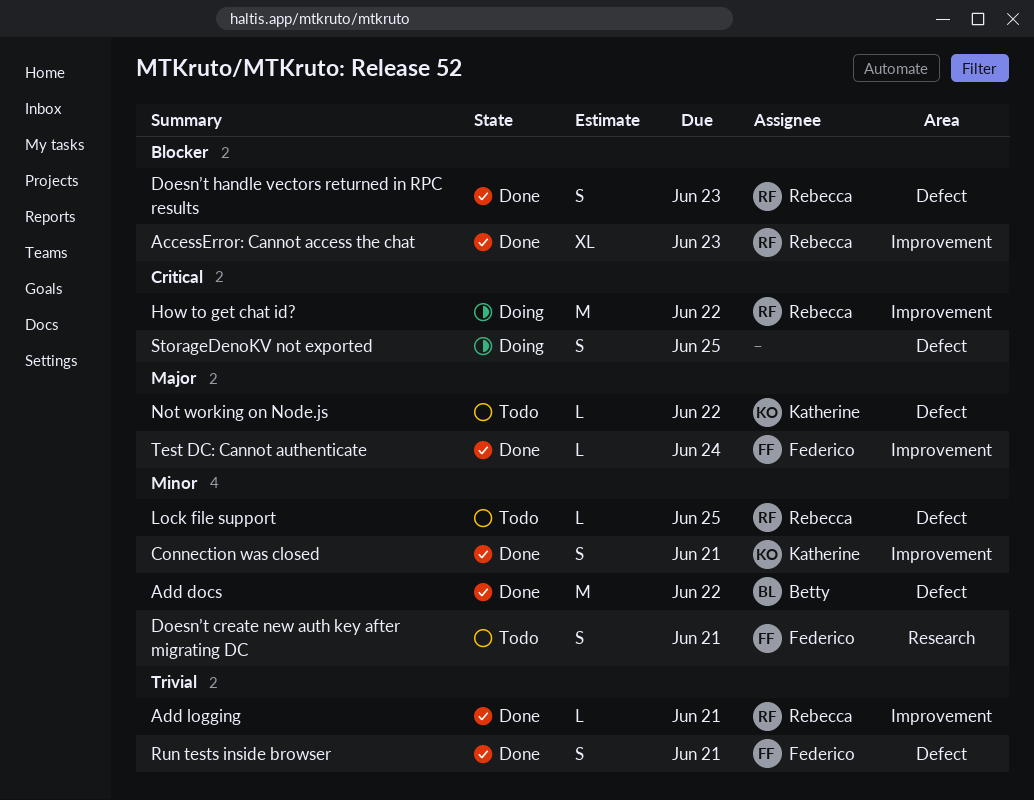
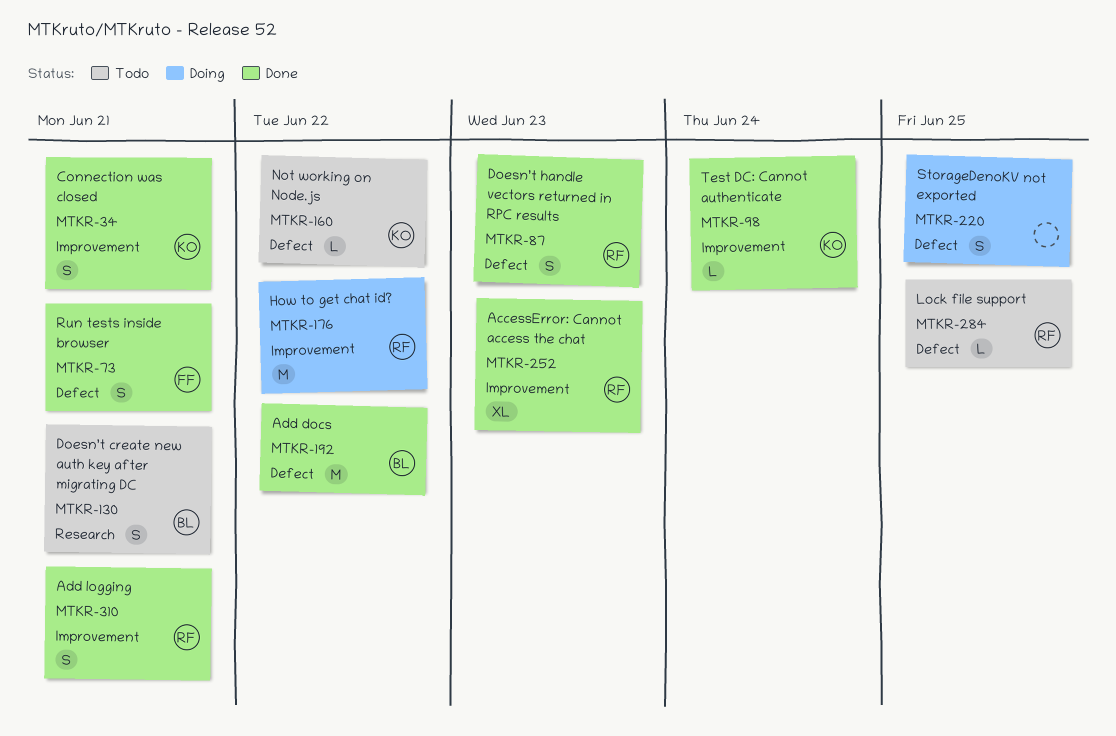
Add logging, estimate: L -> S
Doesn’t create new auth key after migrating DC, owner: Federico -> Betty
Test DC: Cannot authenticate, owner: Federico -> Katherine

